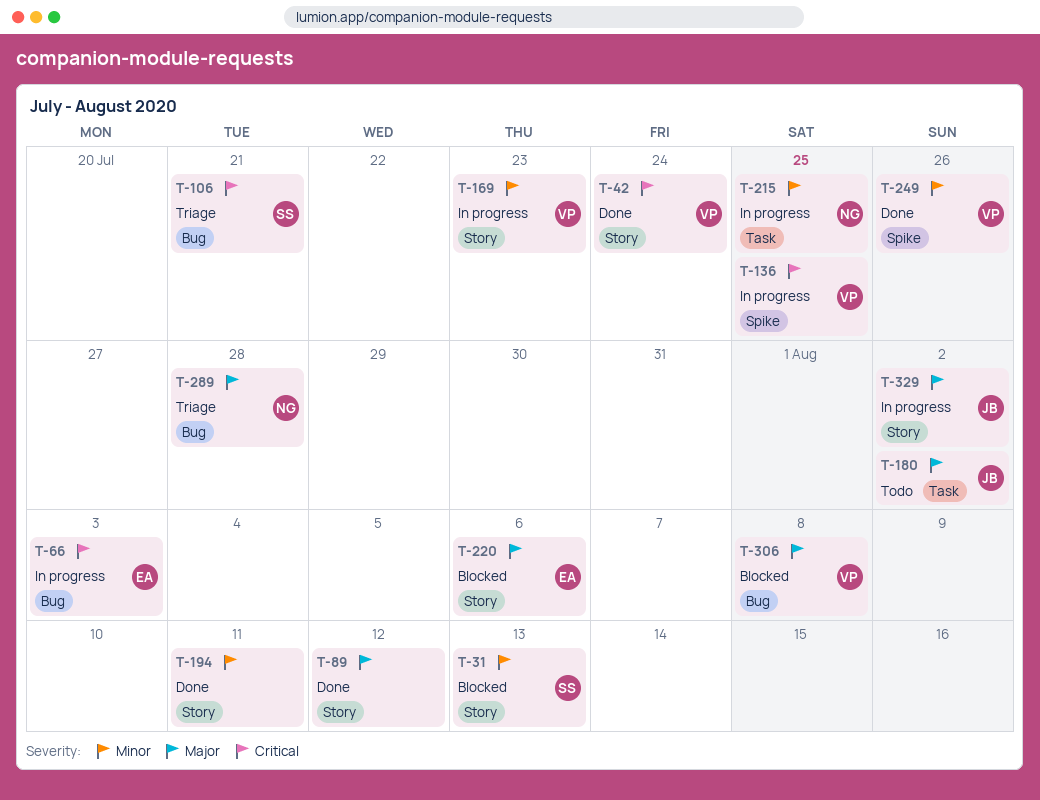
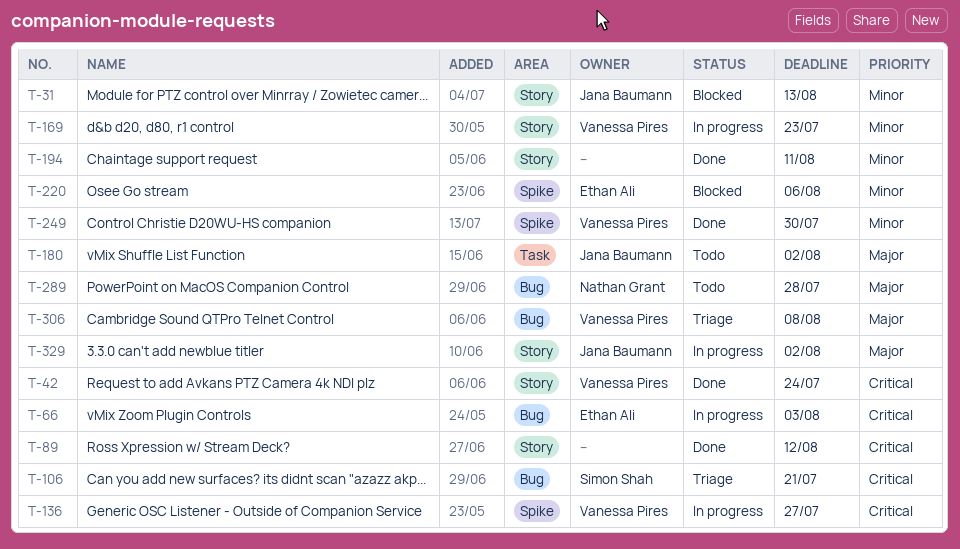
T-31, owner: Simon Shah -> Jana Baumann
T-89, priority: Major -> Critical
T-136, due: Jul 25 -> Jul 27
T-215: present -> none
T-220, priority: Major -> Minor
T-220, label: Story -> Spike
T-249, due: Jul 26 -> Jul 30
T-289, status: Triage -> Todo
T-306, status: Blocked -> Triage

